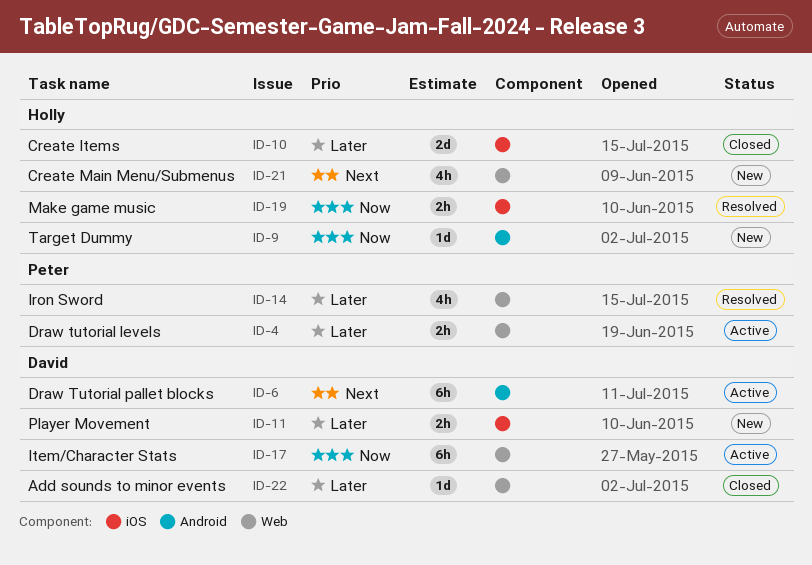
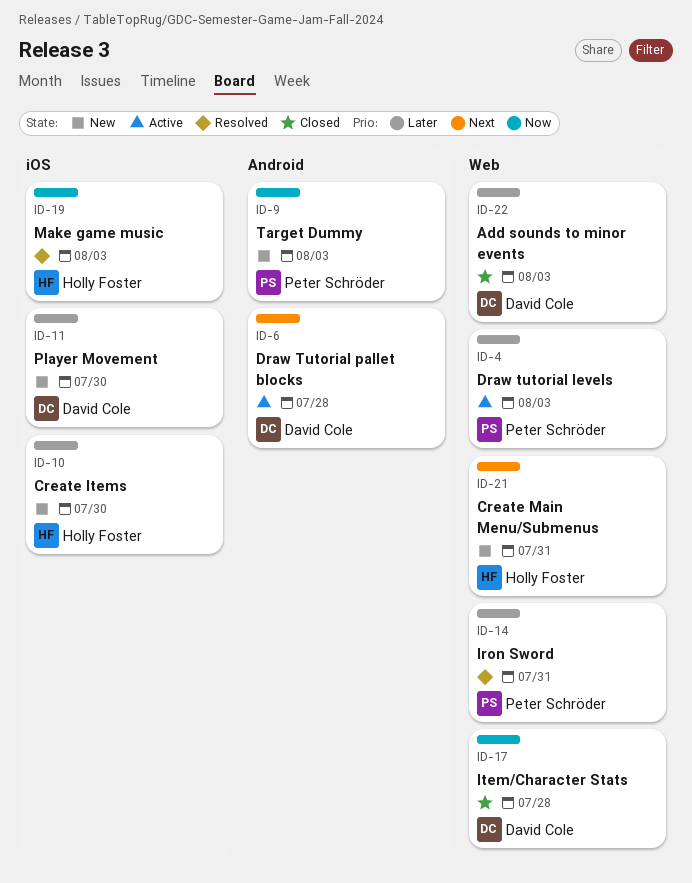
ID-9, owner: Holly Foster -> Peter Schröder
ID-10, status: Closed -> New
ID-17, status: Active -> Closed

